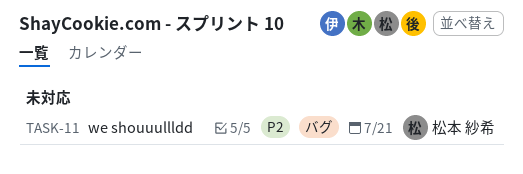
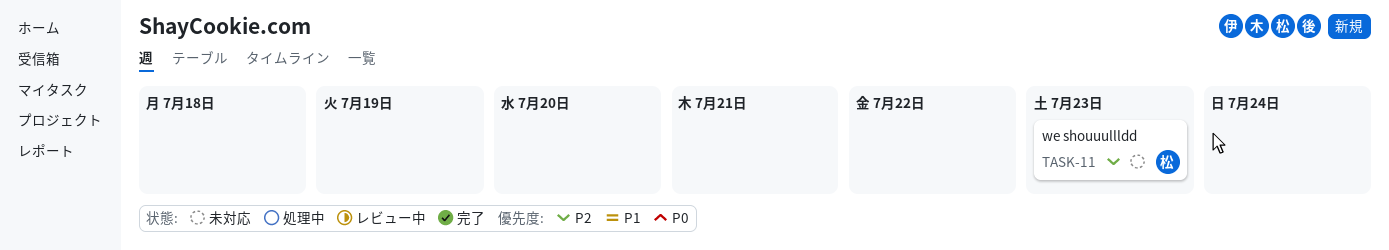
TASK-11, due: Jul 21 -> Jul 23

